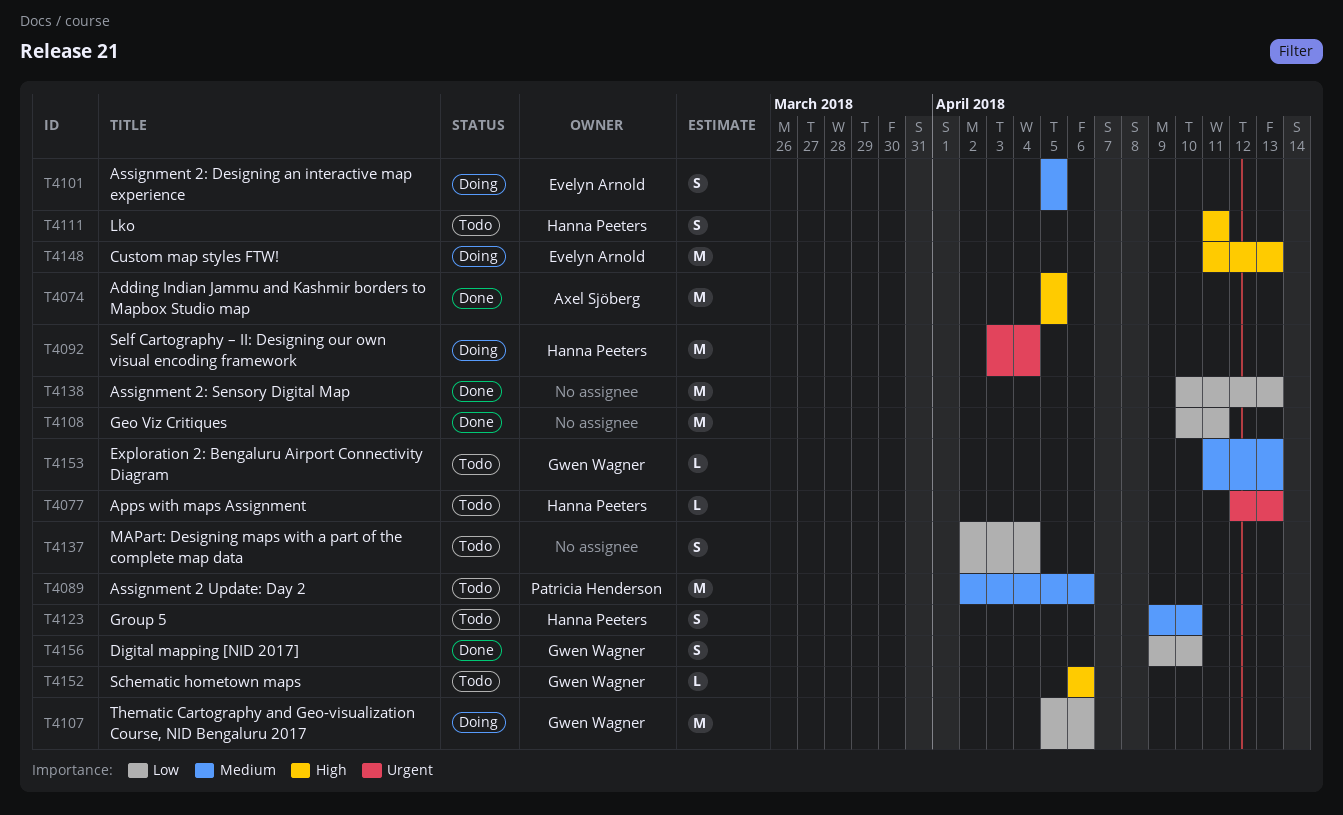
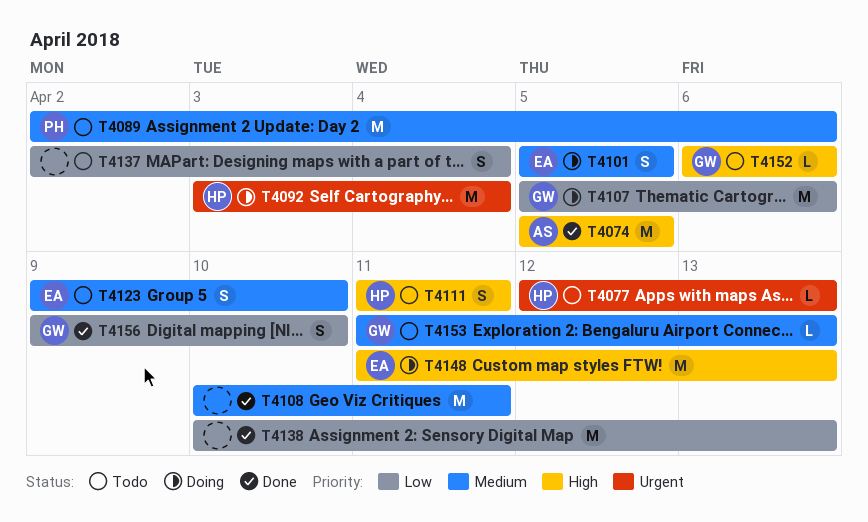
T4108, priority: Low -> Medium
T4123, owner: Hanna Peeters -> Evelyn Arnold

